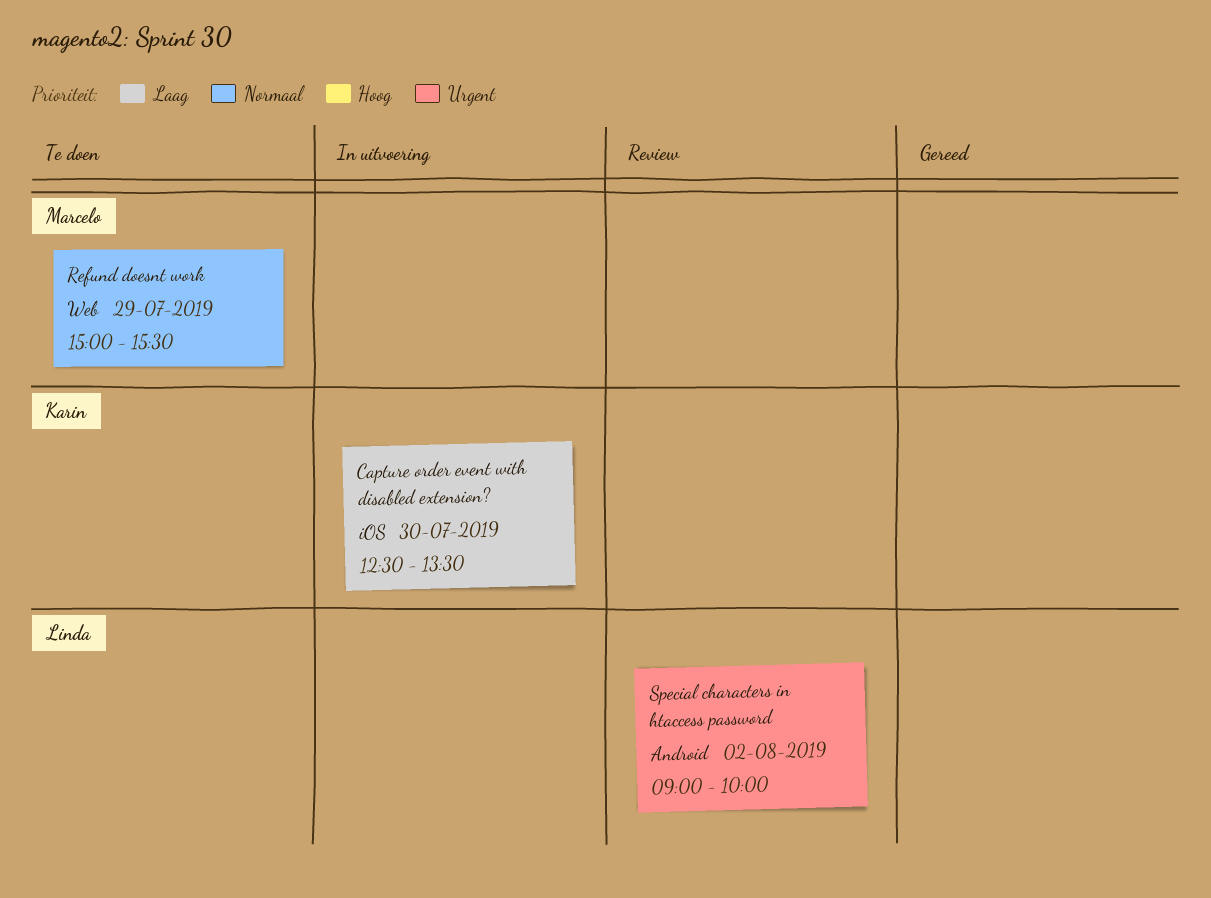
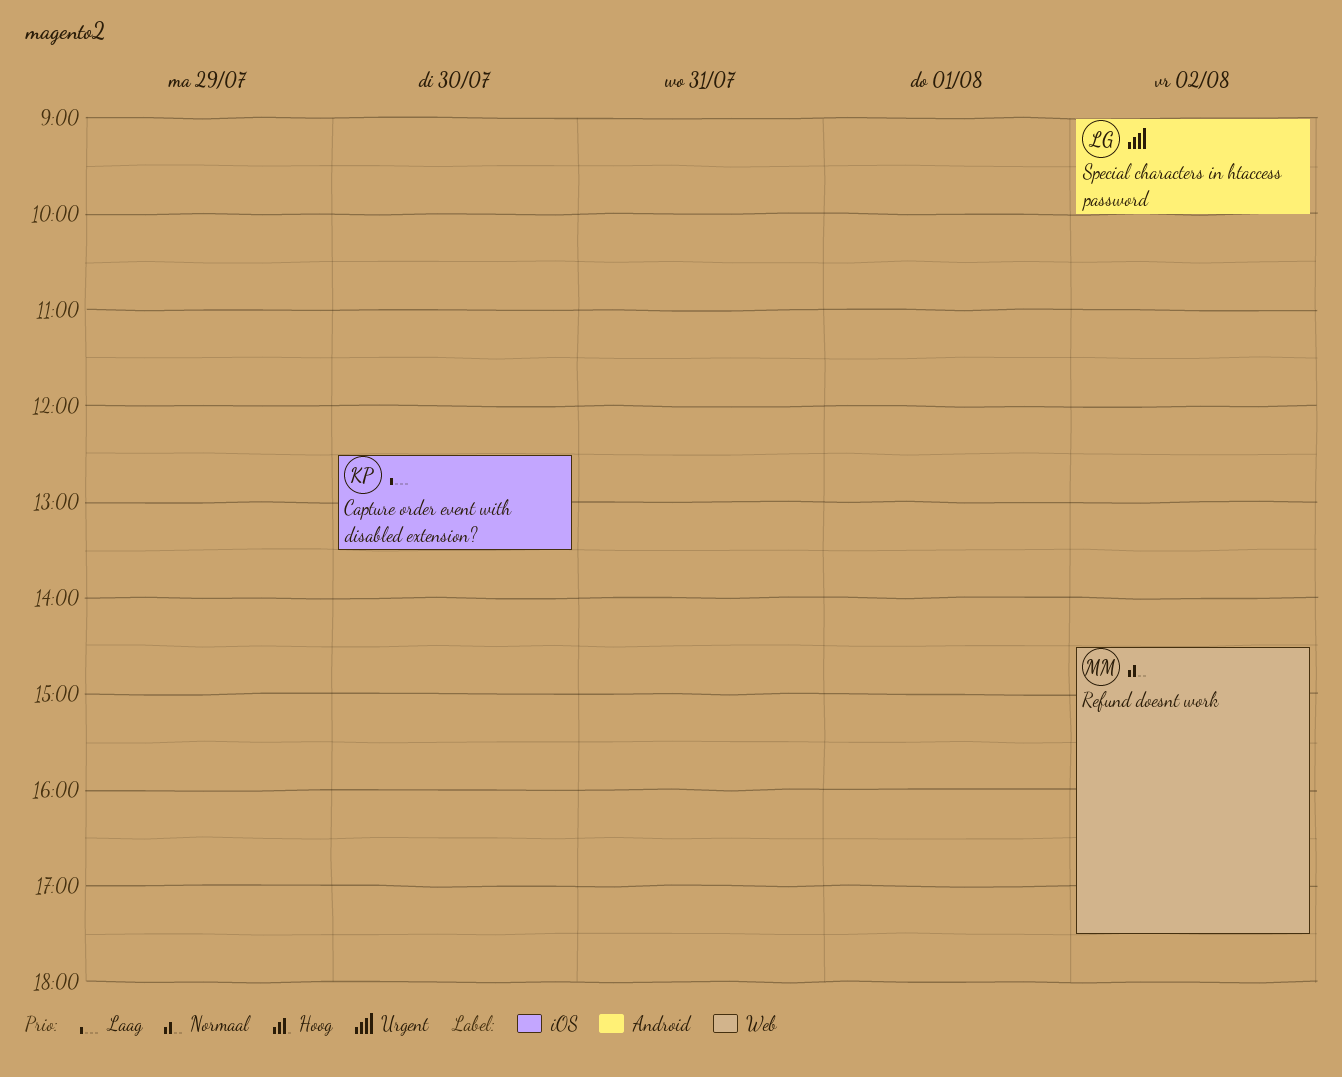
Refund doesnt work, day: Jul 29 -> Aug 2
Refund doesnt work, begins: 15:00 -> 14:30
Refund doesnt work, ends: 15:30 -> 17:30

